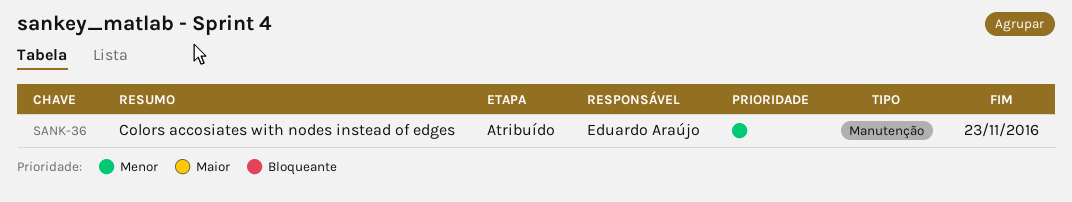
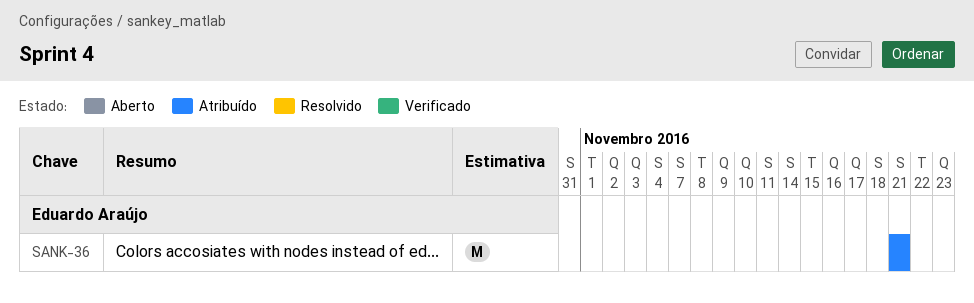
SANK-36, due: Nov 23 -> Nov 21

